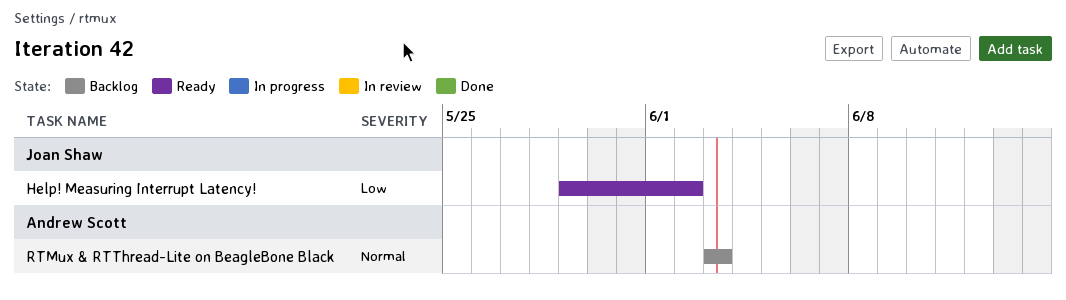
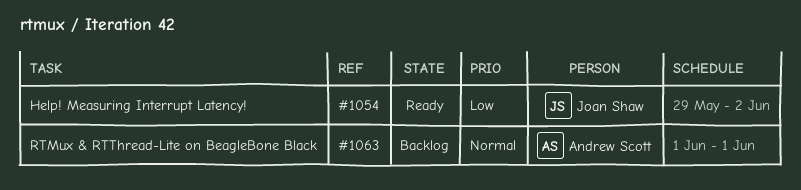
RTMux & RTThread-Lite on BeagleBone Black, start: Jun 3 -> Jun 1
RTMux & RTThread-Lite on BeagleBone Black, due: Jun 3 -> Jun 1

